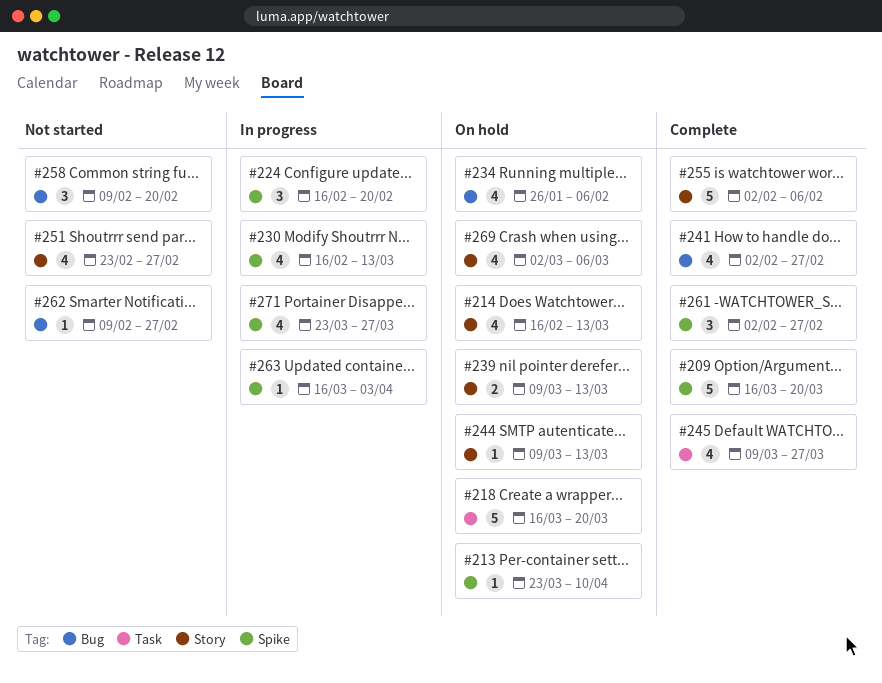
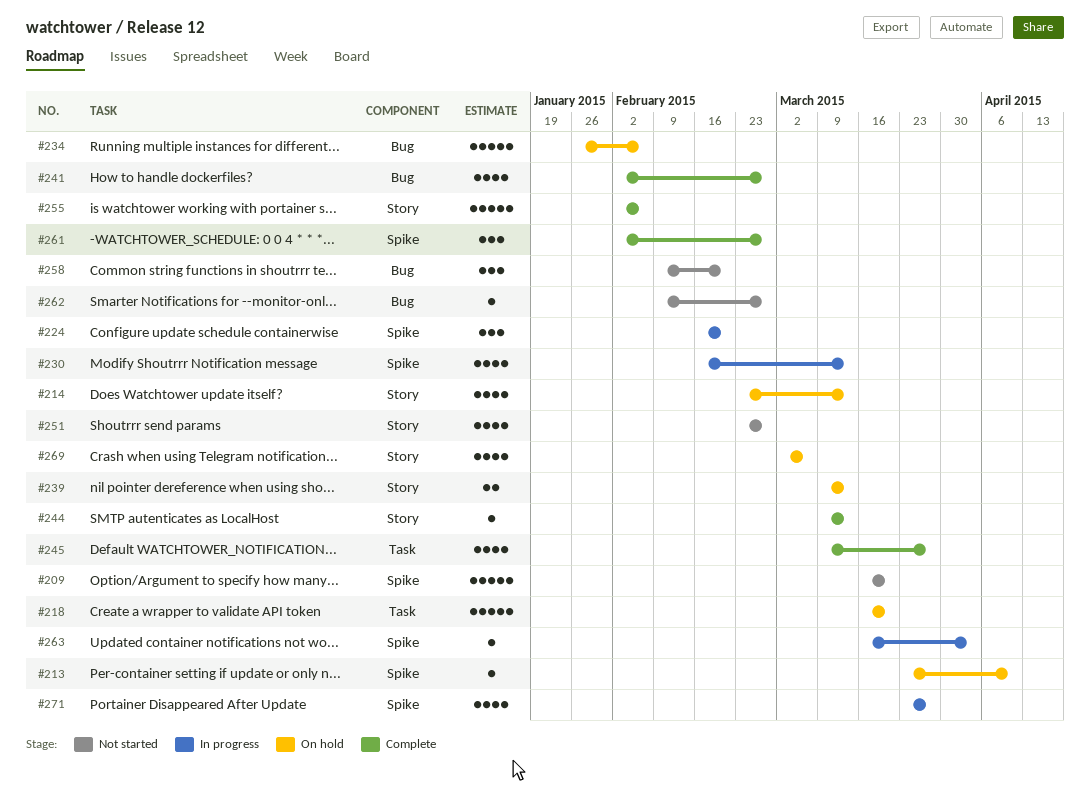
#209, status: Complete -> Not started
#214, start: Feb 16 -> Feb 23
#234, estimate: 4 -> 5
#244, status: On hold -> Complete

